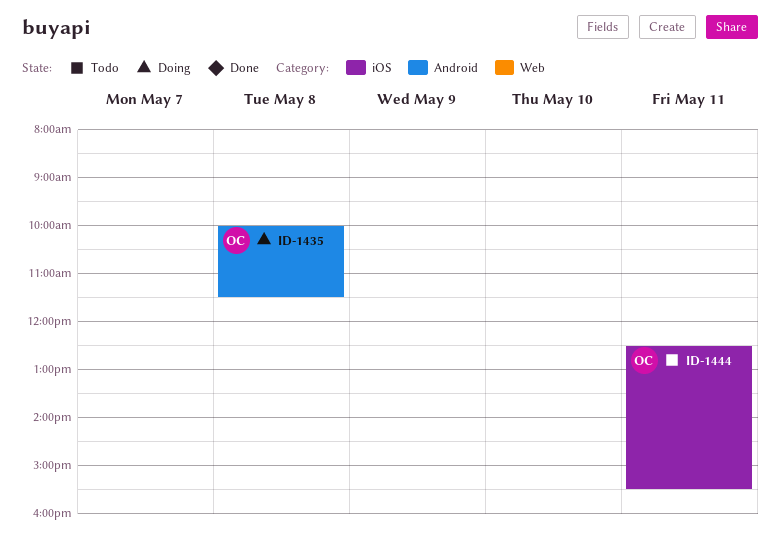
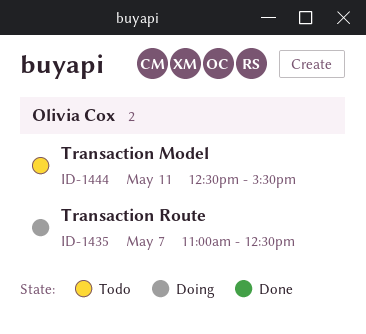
ID-1435, day: May 8 -> May 7
ID-1435, begins: 10:00 -> 11:00
ID-1435, ends: 11:30 -> 12:30

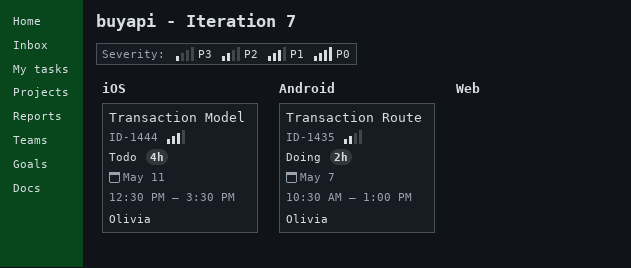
ID-1435, begins: 11:00 -> 10:30
ID-1435, ends: 12:30 -> 13:00

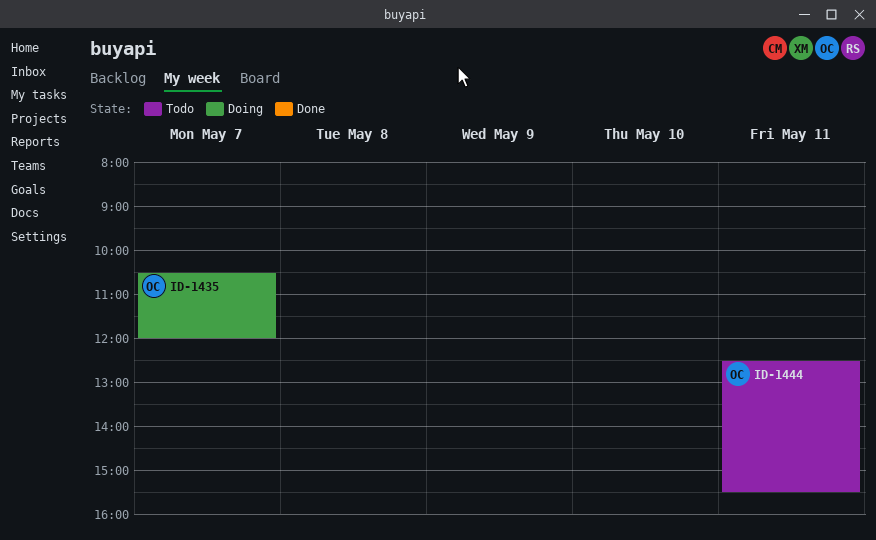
ID-1435, ends: 13:00 -> 12:00

